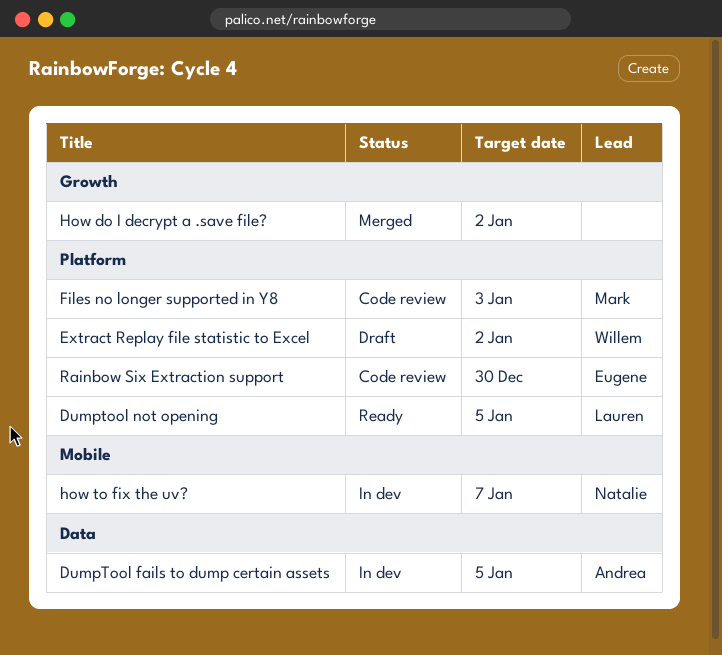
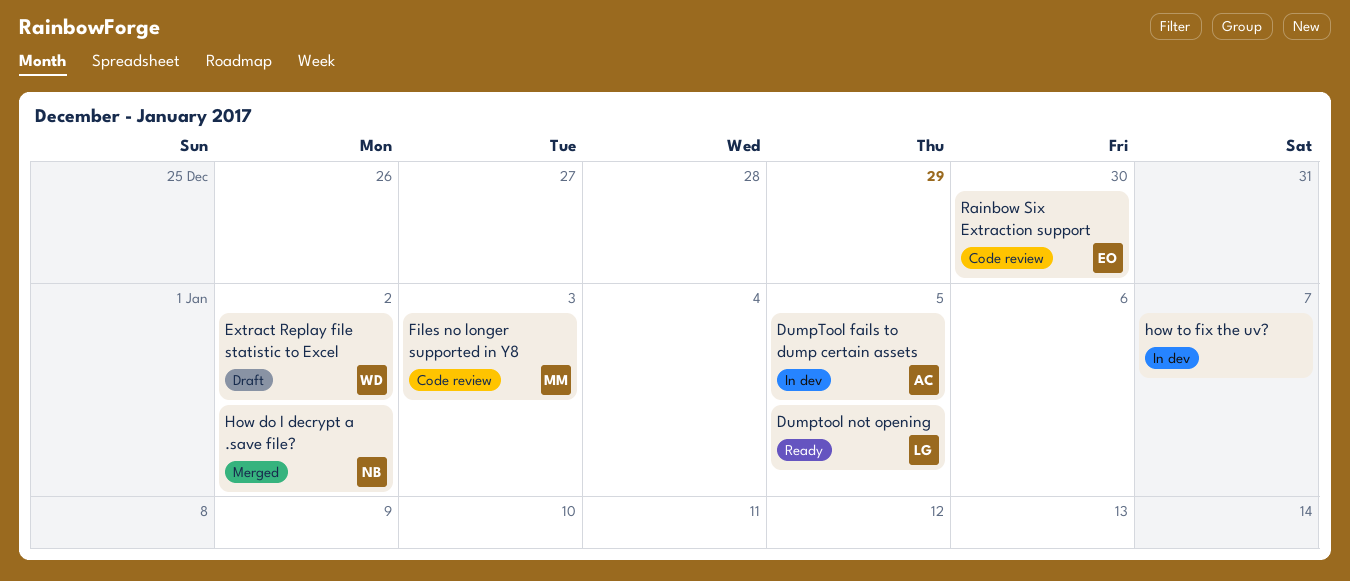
How do I decrypt a .save file?, owner: none -> Natalie
how to fix the uv?, owner: Natalie -> none

